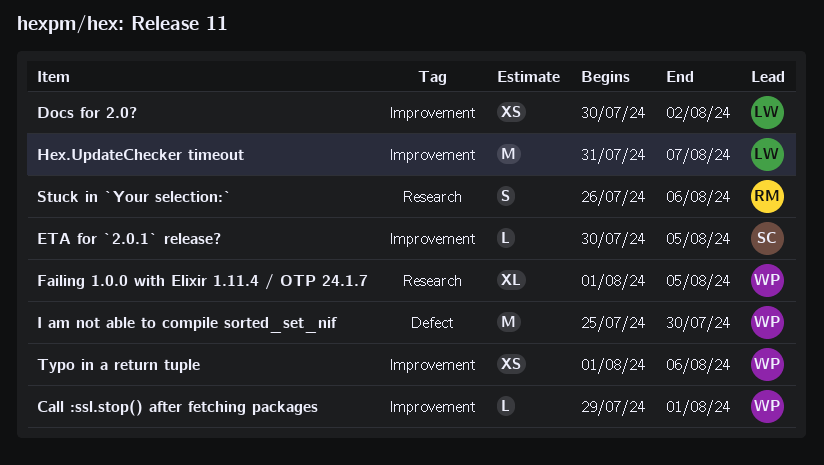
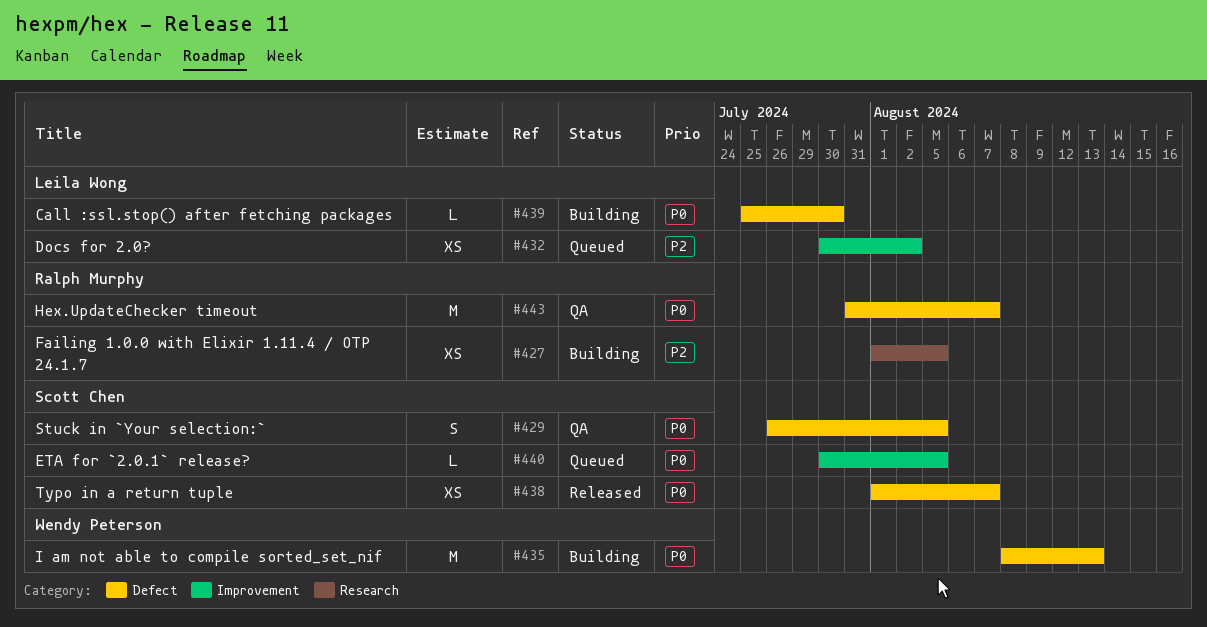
Call :ssl.stop() after fetching packages, owner: Wendy Peterson -> Leila Wong
Call :ssl.stop() after fetching packages, label: Improvement -> Defect
Call :ssl.stop() after fetching packages, start: Jul 29 -> Jul 25
Call :ssl.stop() after fetching packages, due: Aug 1 -> Jul 30
Failing 1.0.0 with Elixir 1.11.4 / OTP 24.1.7, owner: Wendy Peterson -> Ralph Murphy
Failing 1.0.0 with Elixir 1.11.4 / OTP 24.1.7, estimate: XL -> XS
Hex.UpdateChecker timeout, owner: Leila Wong -> Ralph Murphy
Hex.UpdateChecker timeout, label: Improvement -> Defect
I am not able to compile sorted_set_nif, start: Jul 25 -> Aug 8
I am not able to compile sorted_set_nif, due: Jul 30 -> Aug 13
Stuck in `Your selection:`, owner: Ralph Murphy -> Scott Chen
Stuck in `Your selection:`, label: Research -> Defect
Stuck in `Your selection:`, due: Aug 6 -> Aug 5
Typo in a return tuple, owner: Wendy Peterson -> Scott Chen
Typo in a return tuple, label: Improvement -> Defect
Typo in a return tuple, due: Aug 6 -> Aug 7

